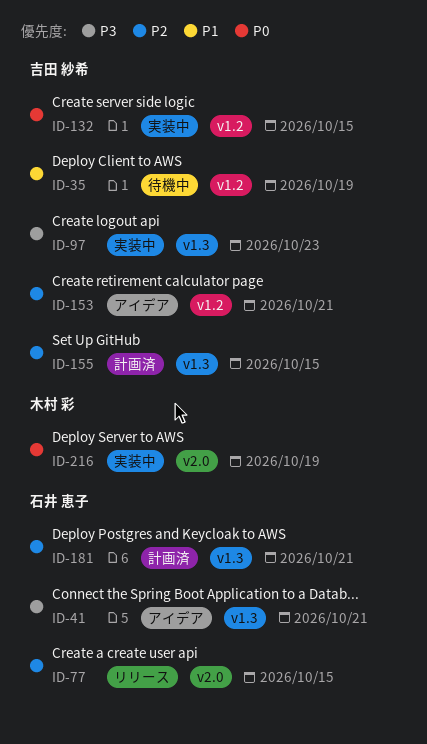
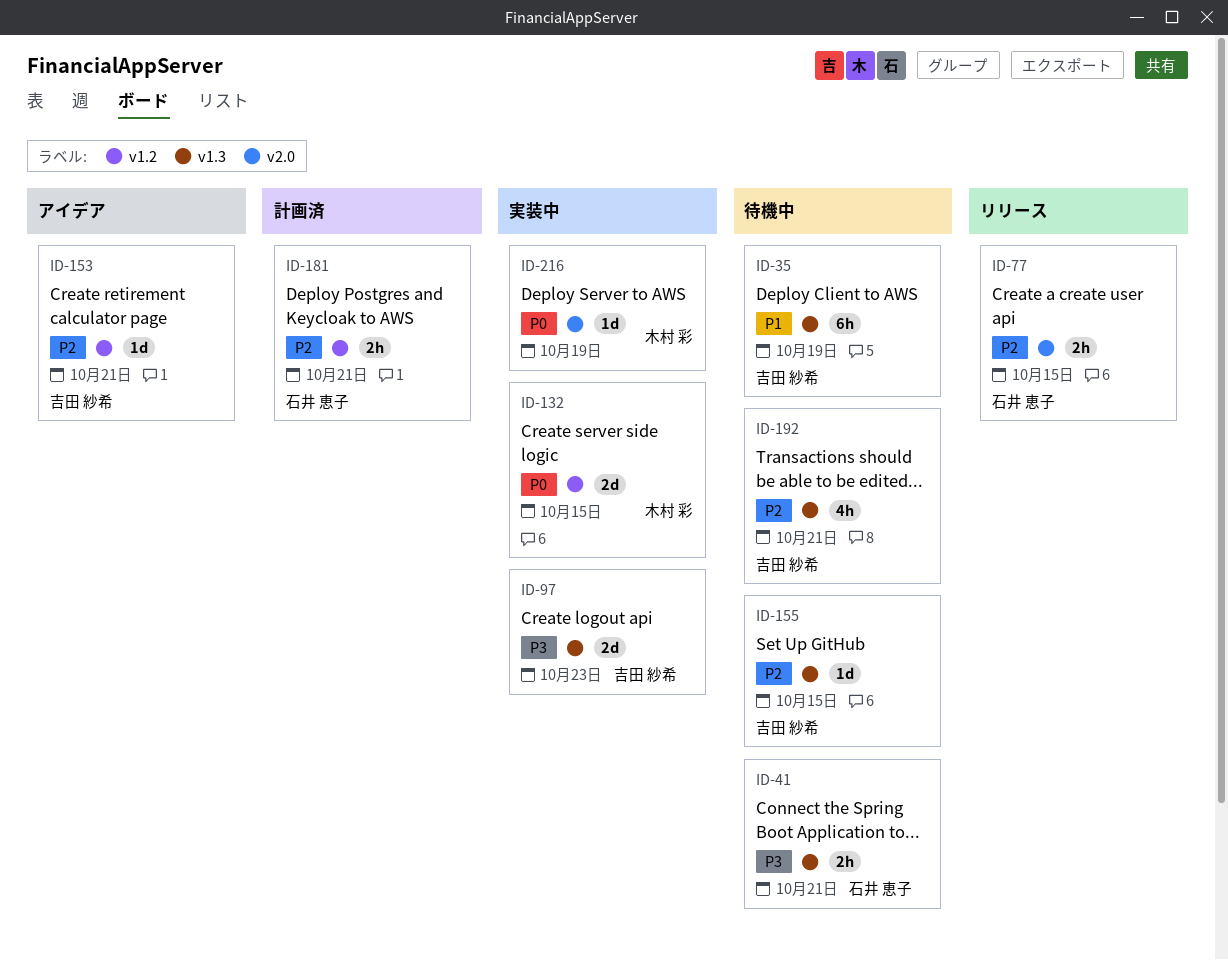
ID-35, label: v1.2 -> v1.3
ID-41, status: アイデア -> 待機中
ID-132, owner: 吉田 紗希 -> 木村 彩
ID-155, status: 計画済 -> 待機中
ID-181, label: v1.3 -> v1.2
ID-192: none -> present

